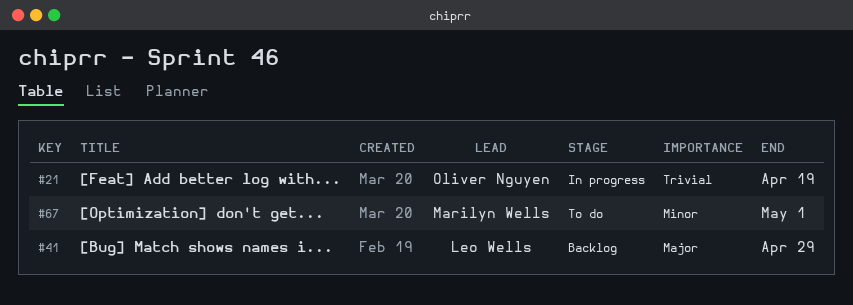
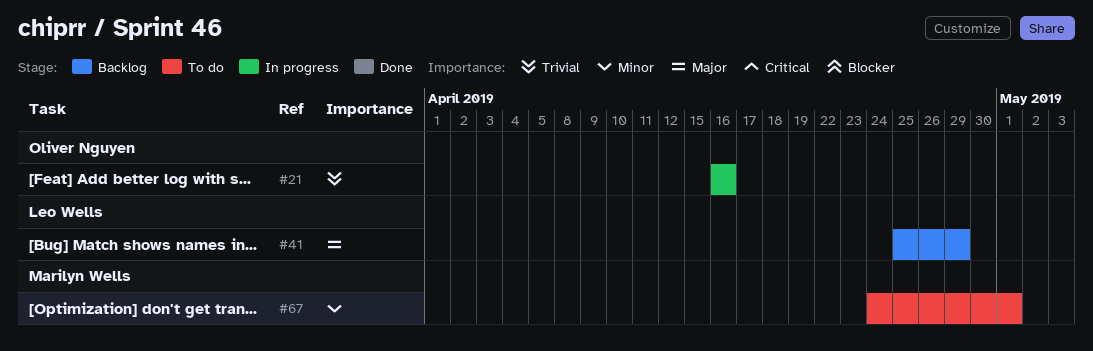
#21, due: Apr 19 -> Apr 16

